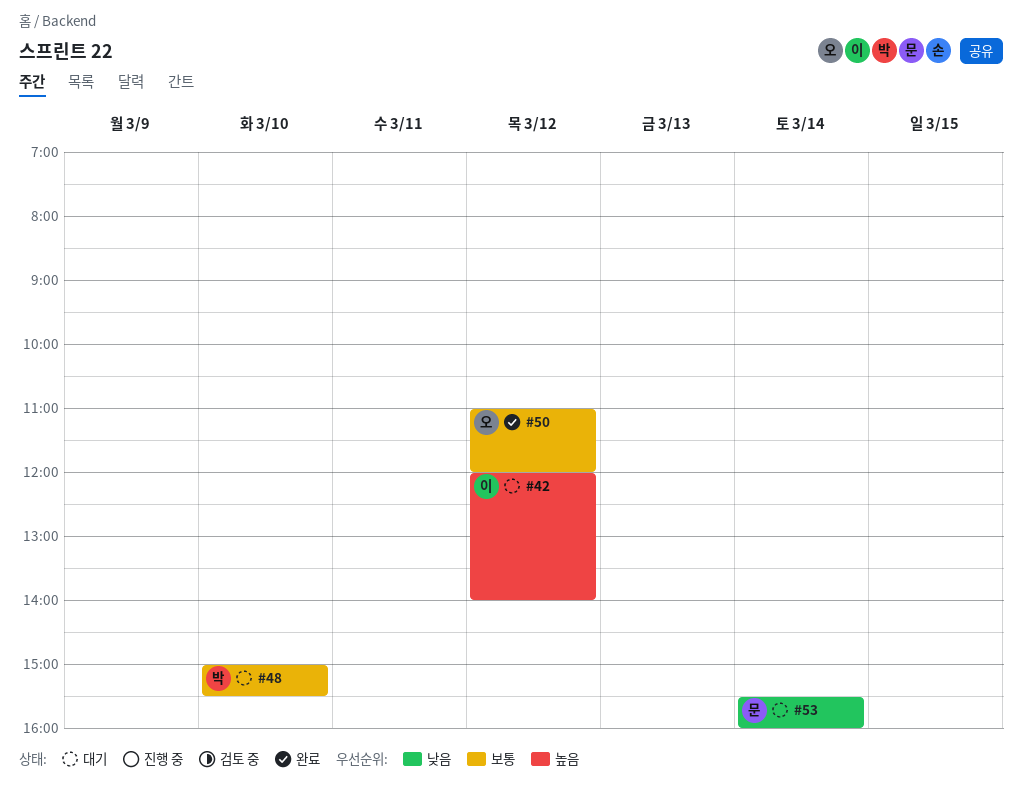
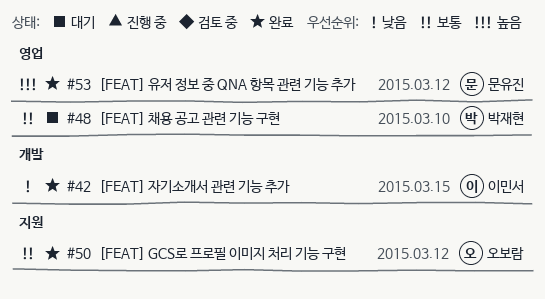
#42, status: 대기 -> 완료
#42, priority: 높음 -> 낮음
#42, day: Mar 12 -> Mar 15
#53, status: 대기 -> 완료
#53, priority: 낮음 -> 높음
#53, day: Mar 14 -> Mar 12

